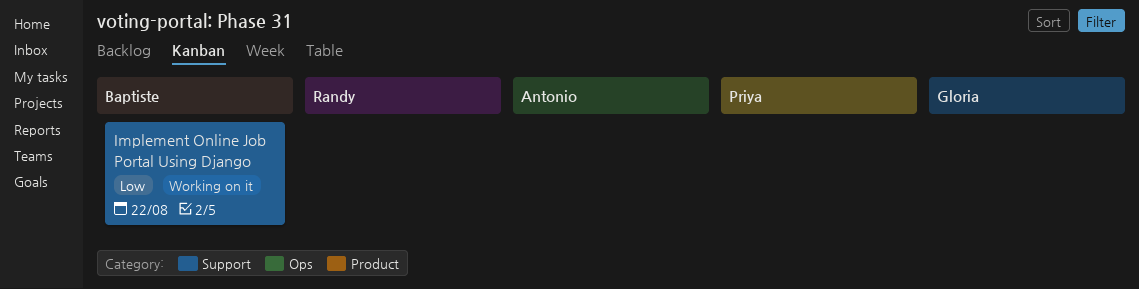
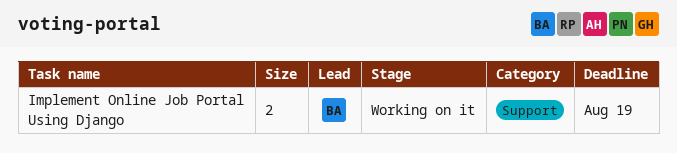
Implement Online Job Portal Using Django, due: Aug 22 -> Aug 19

